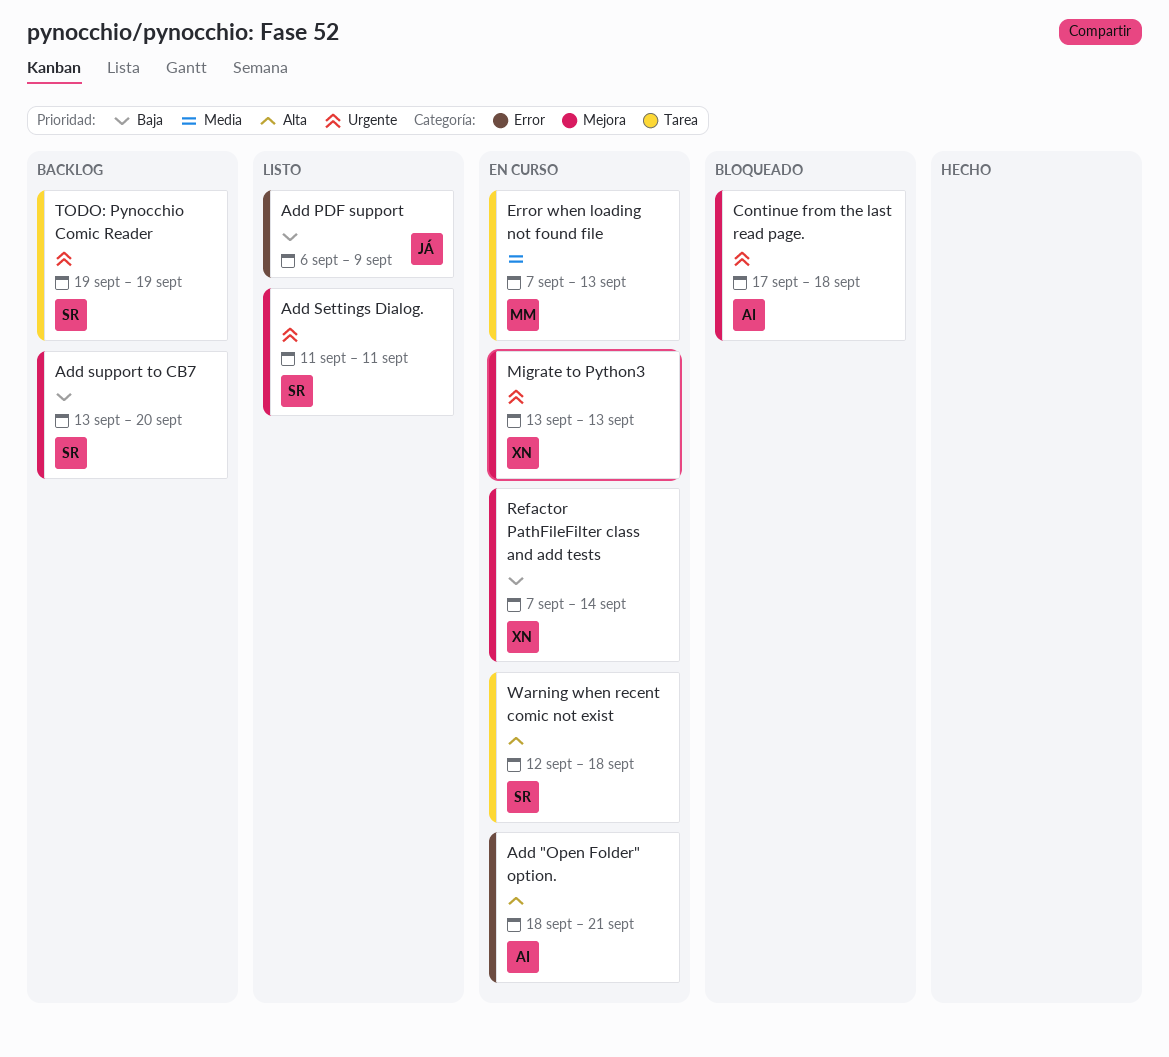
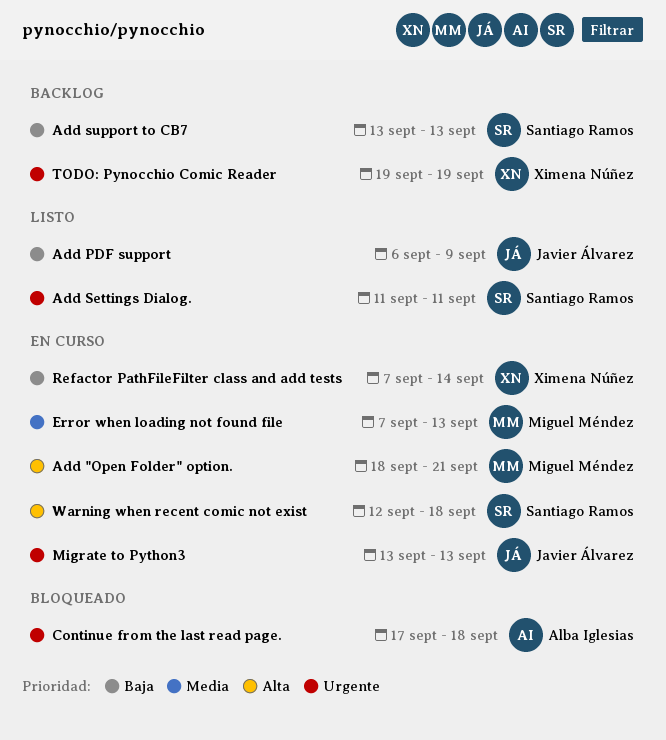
Add "Open Folder" option., owner: Alba Iglesias -> Miguel Méndez
Add support to CB7, due: Sep 20 -> Sep 13
Migrate to Python3, owner: Ximena Núñez -> Javier Álvarez
TODO: Pynocchio Comic Reader, owner: Santiago Ramos -> Ximena Núñez

